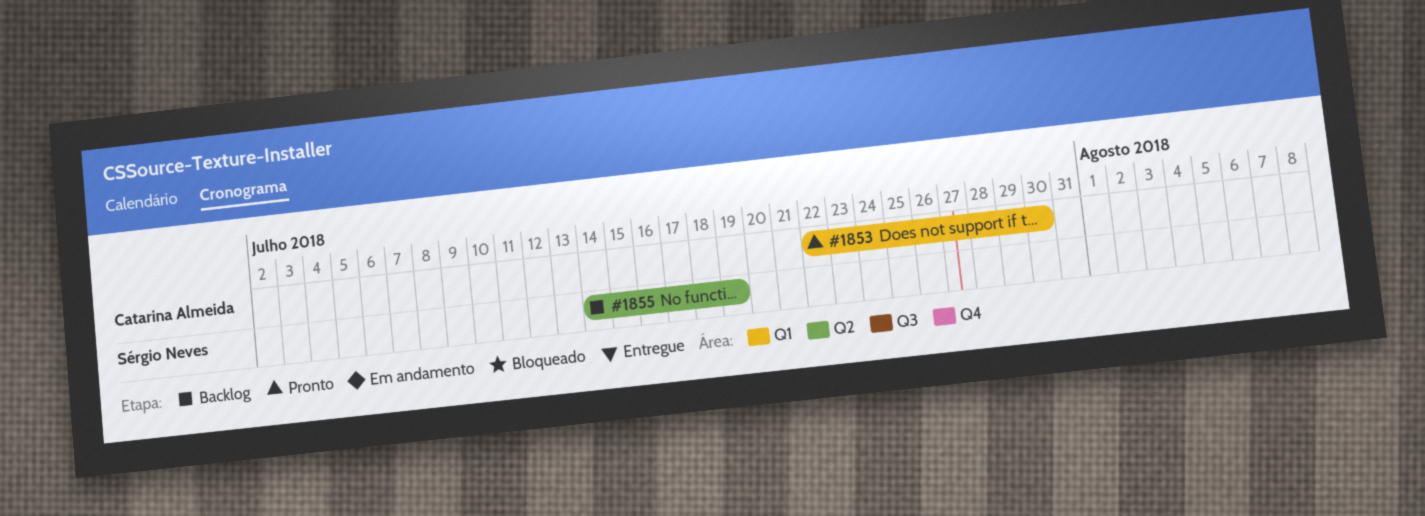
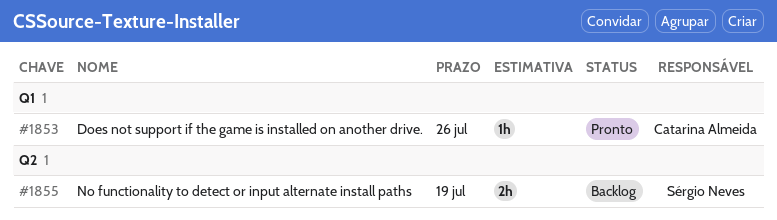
#1853, due: Jul 30 -> Jul 26

